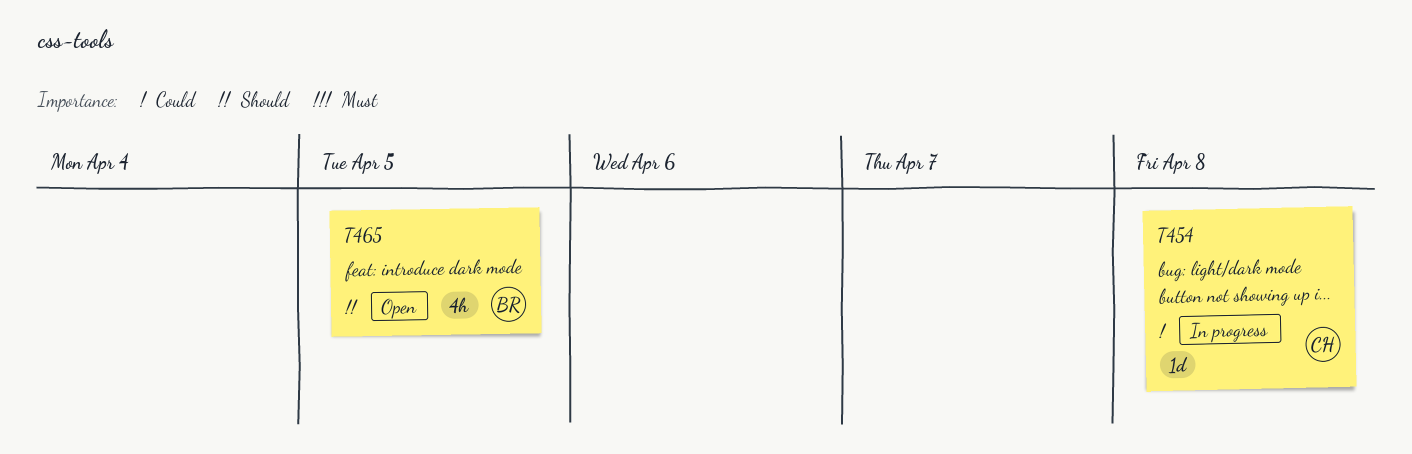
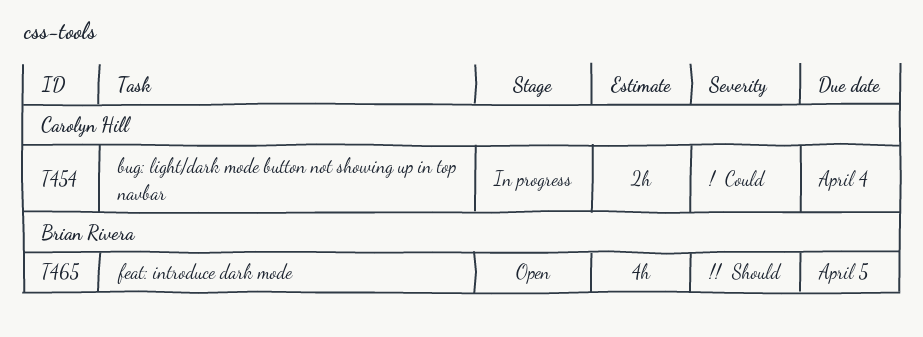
T454, estimate: 1d -> 2h
T454, due: Apr 8 -> Apr 4

